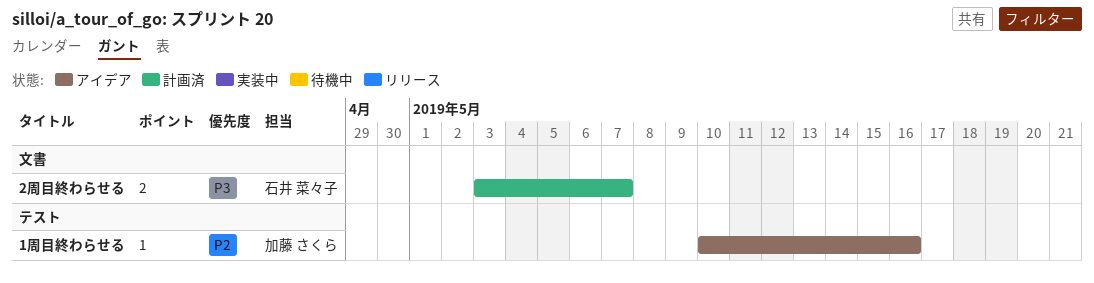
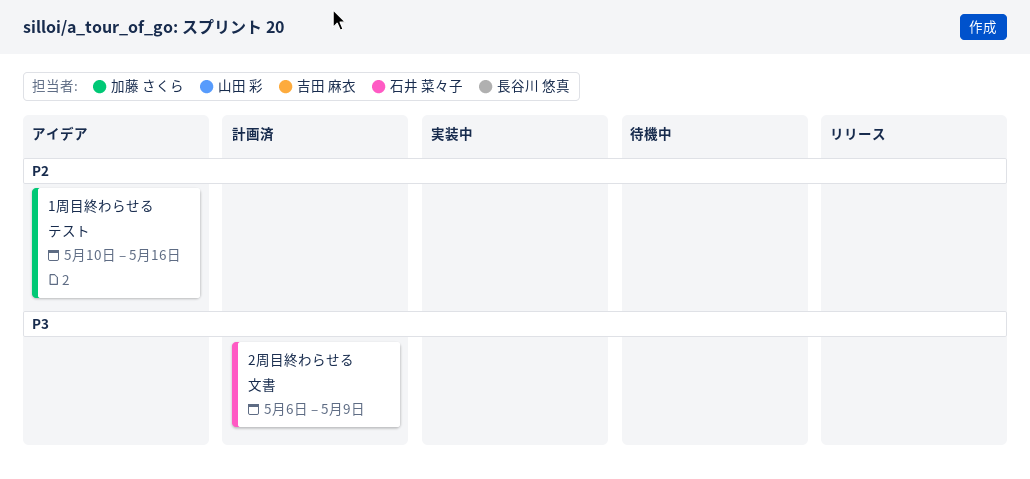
2周目終わらせる, start: May 3 -> May 6
2周目終わらせる, due: May 7 -> May 9

